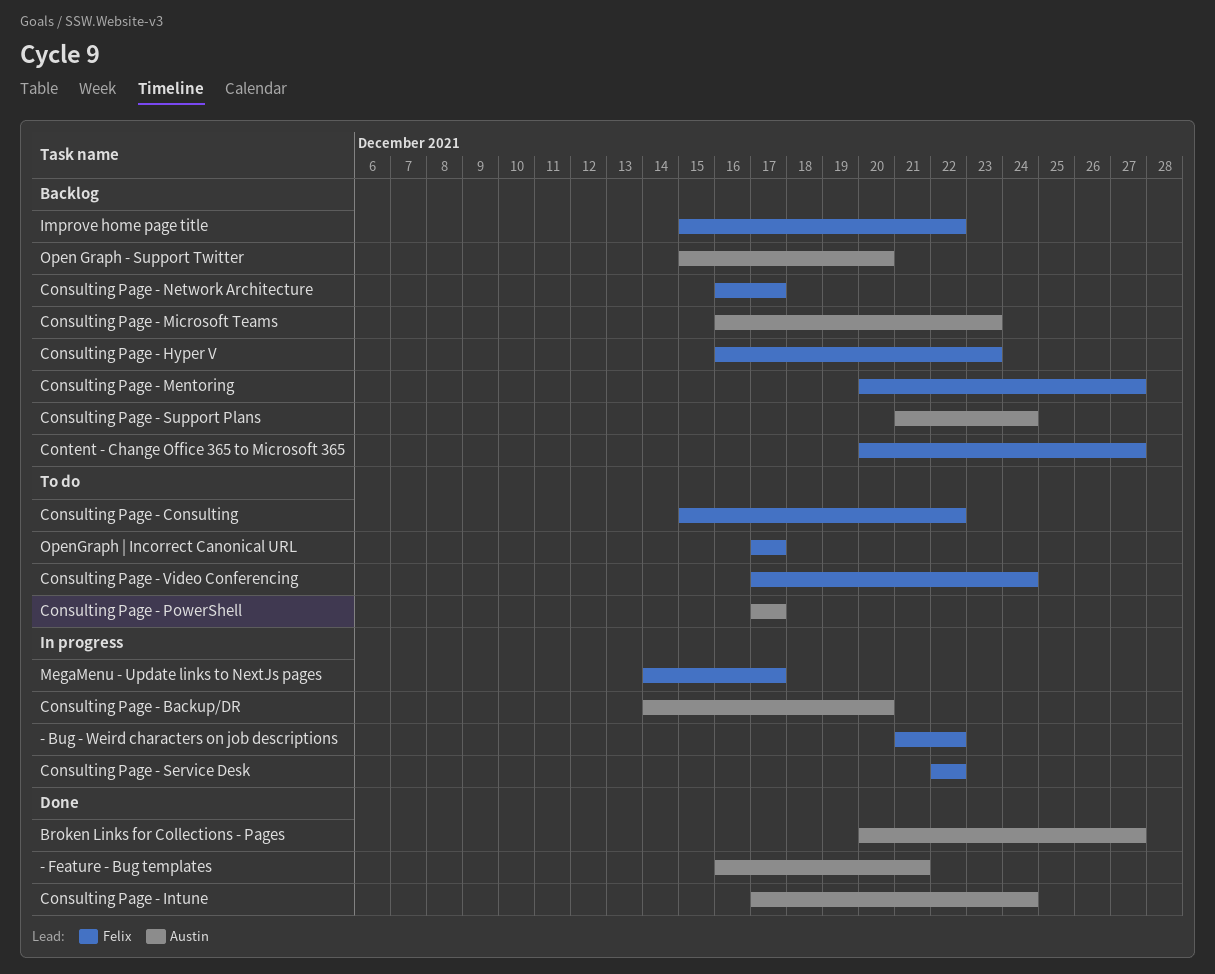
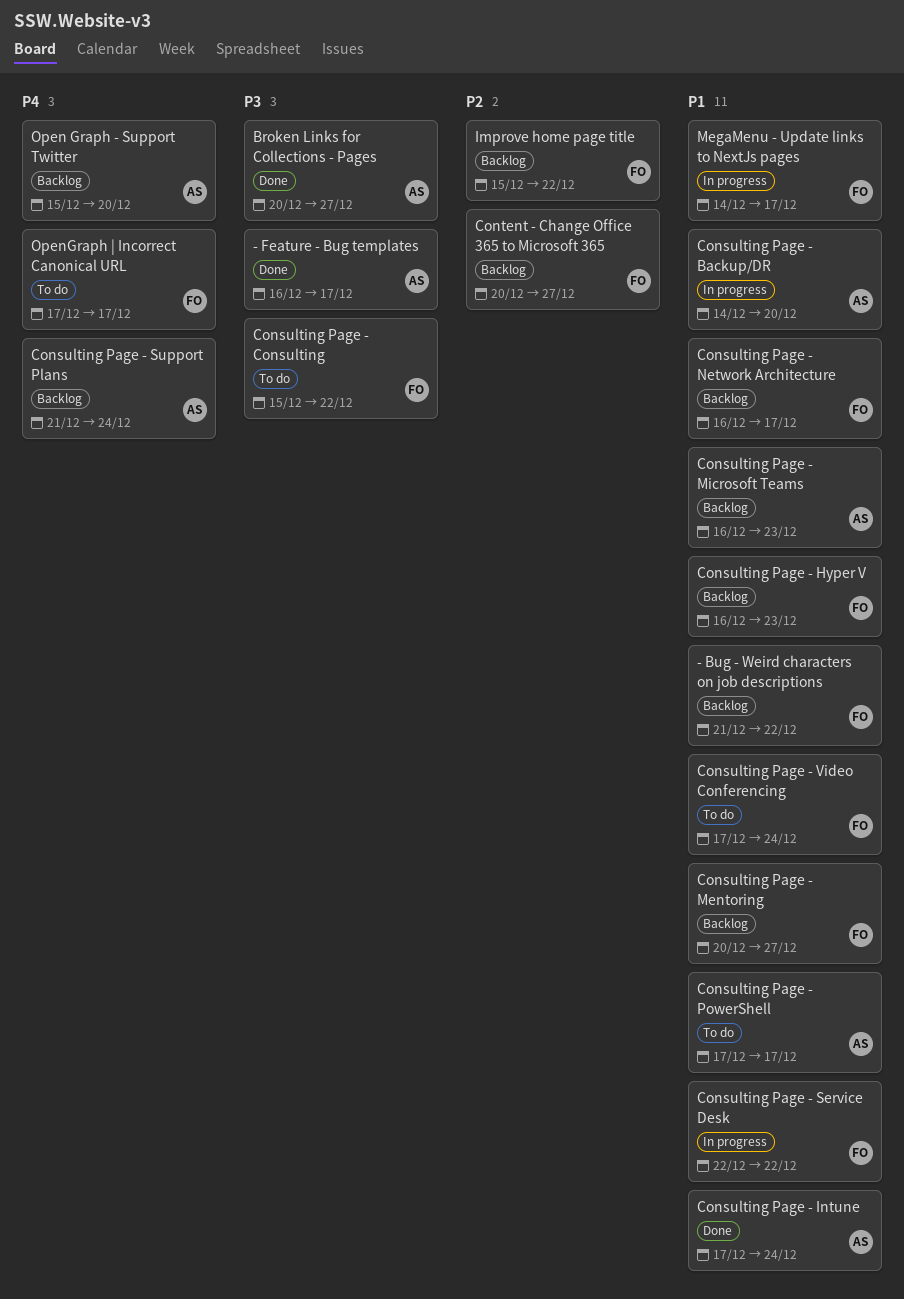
- Bug - Weird characters on job descriptions, status: In progress -> Backlog
- Feature - Bug templates, due: Dec 21 -> Dec 17

